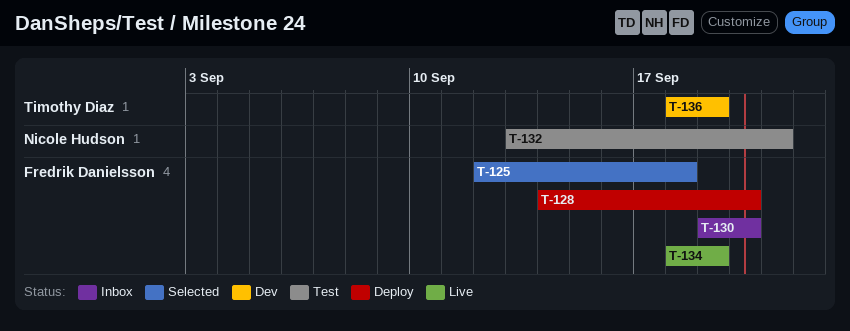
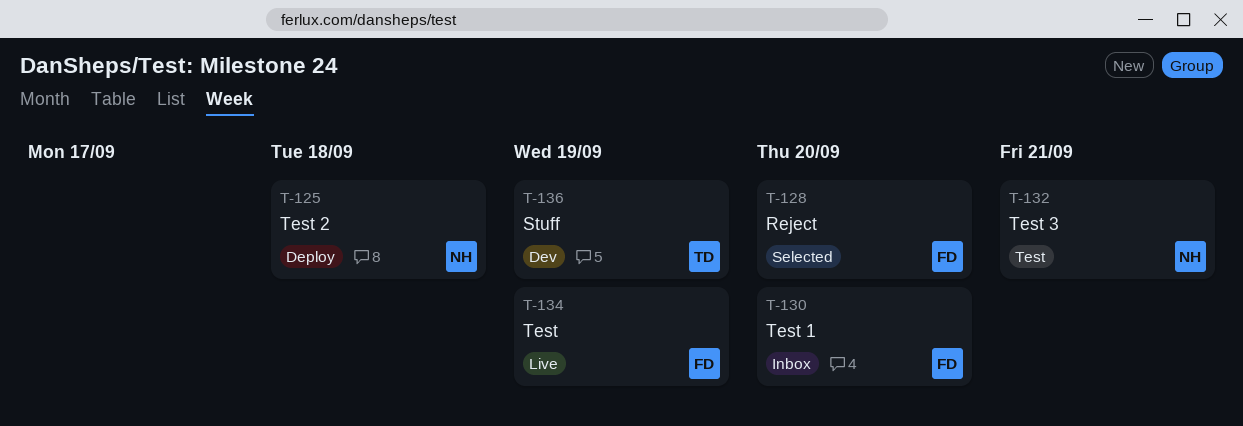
T-125, status: Selected -> Deploy
T-125, owner: Fredrik Danielsson -> Nicole Hudson
T-128, status: Deploy -> Selected

